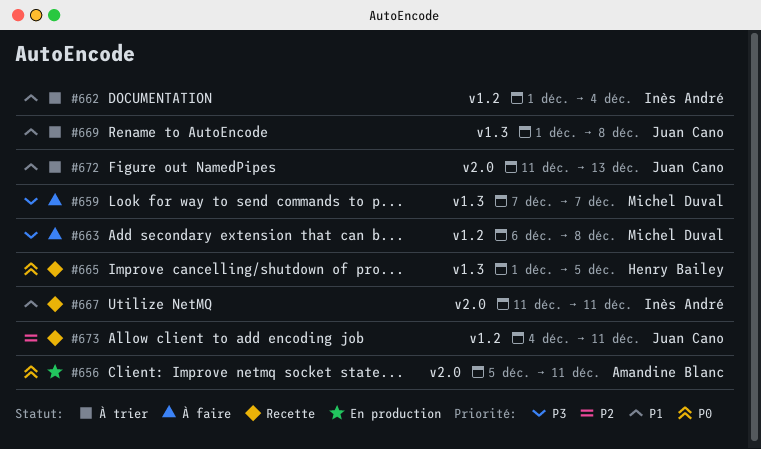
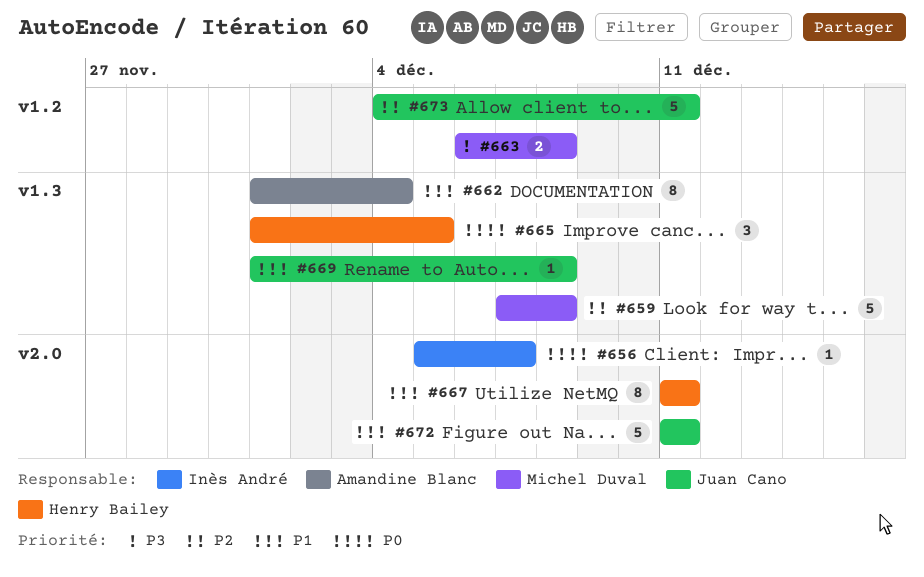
#656, owner: Amandine Blanc -> Inès André
#656, due: Dec 11 -> Dec 7
#659, priority: P3 -> P2
#659, due: Dec 7 -> Dec 8
#662, owner: Inès André -> Amandine Blanc
#662, label: v1.2 -> v1.3
#667, owner: Inès André -> Henry Bailey
#672, due: Dec 13 -> Dec 11

